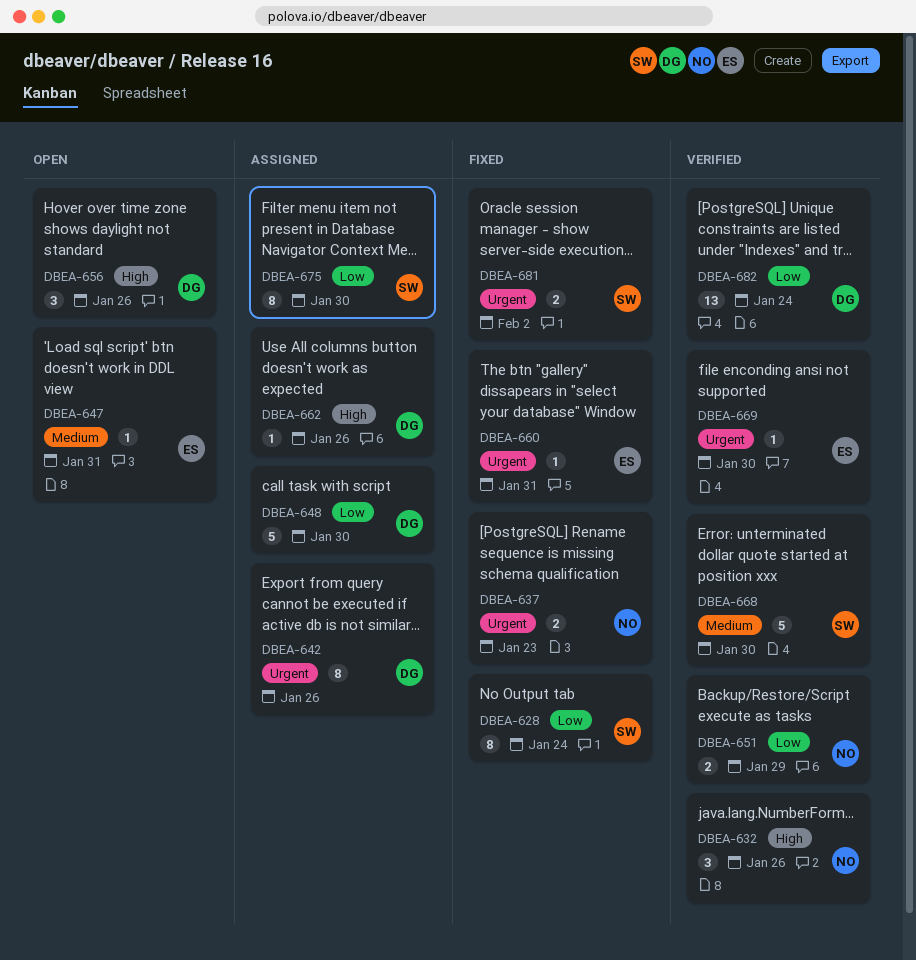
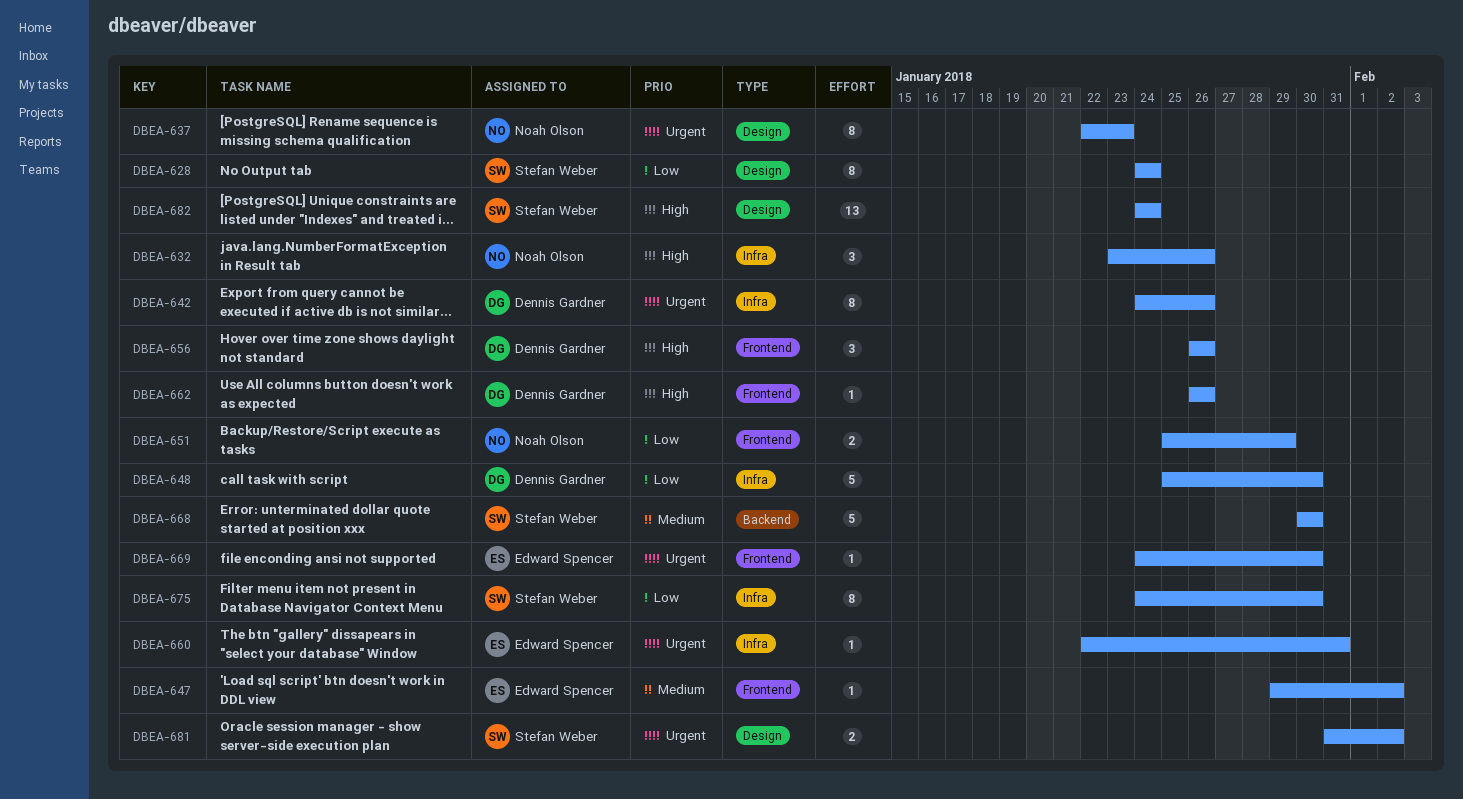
DBEA-637, estimate: 2 -> 8
DBEA-647, due: Jan 31 -> Feb 2
DBEA-682, owner: Dennis Gardner -> Stefan Weber
DBEA-682, priority: Low -> High

